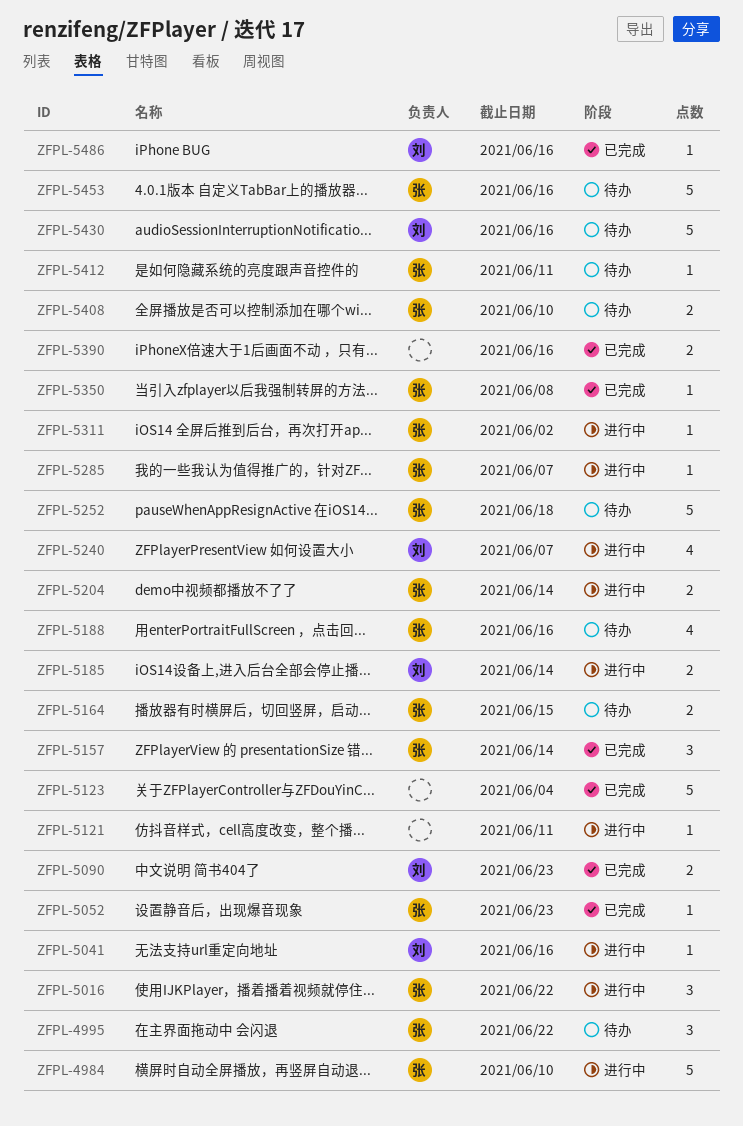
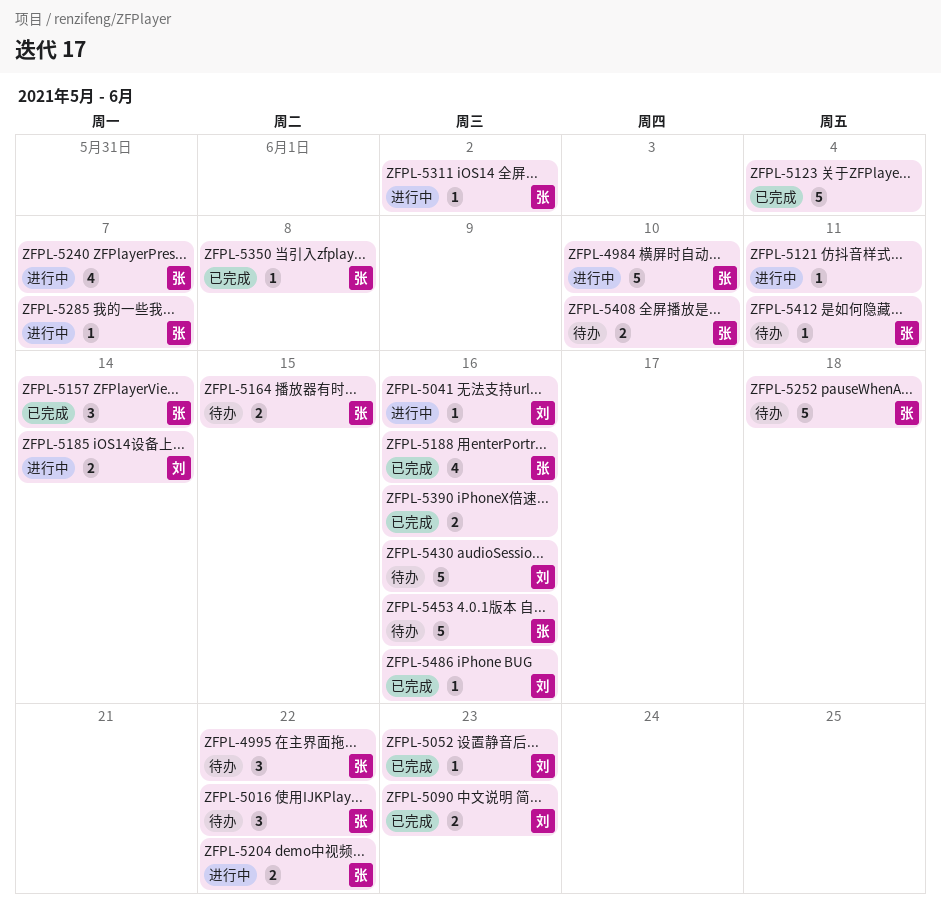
ZFPL-5016, status: 进行中 -> 待办
ZFPL-5052, owner: 张 -> 刘
ZFPL-5188, status: 待办 -> 已完成
ZFPL-5204, due: Jun 14 -> Jun 22
ZFPL-5240, owner: 刘 -> 张

